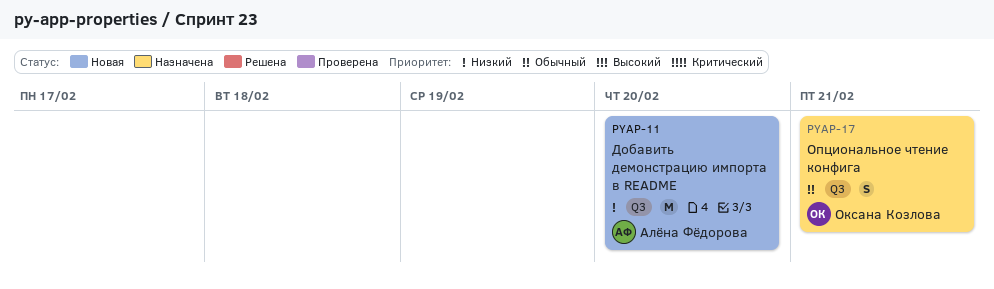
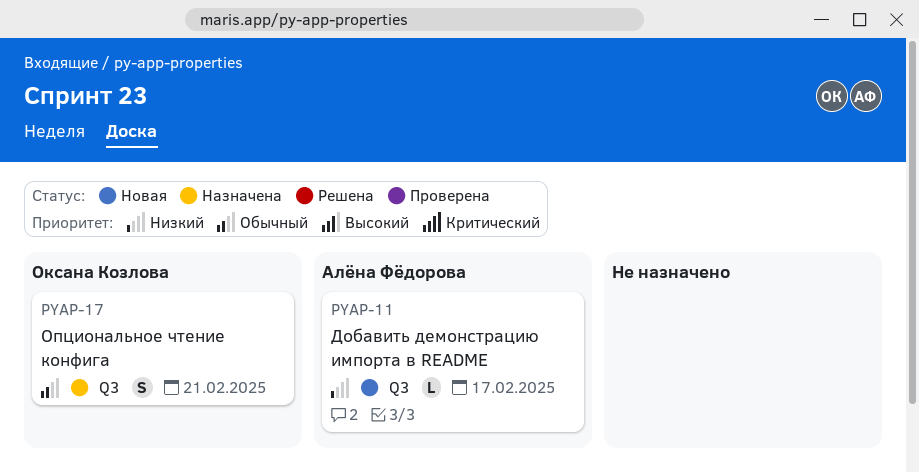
PYAP-11, estimate: M -> L
PYAP-11, due: Feb 20 -> Feb 17

